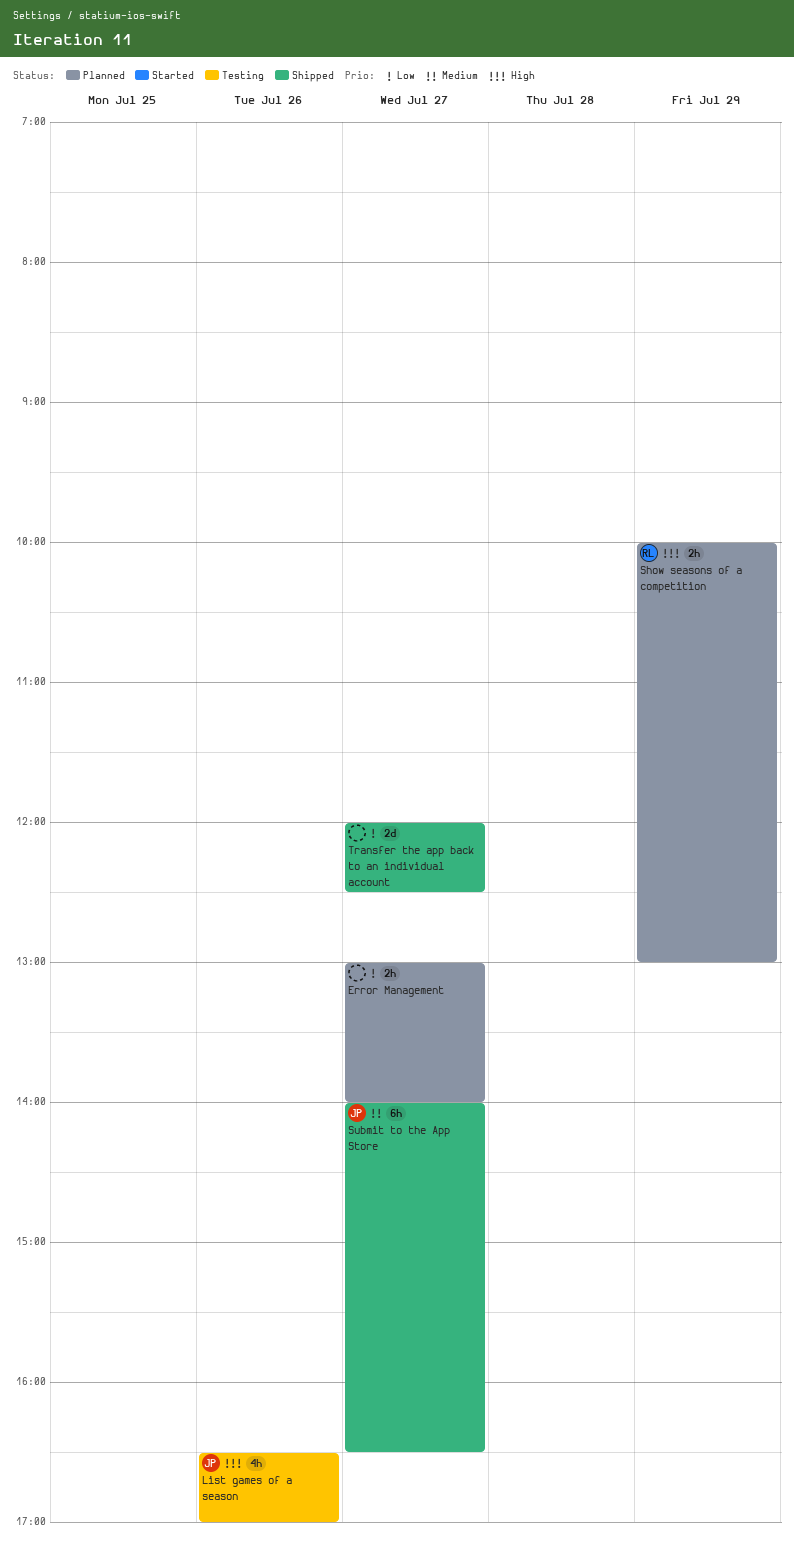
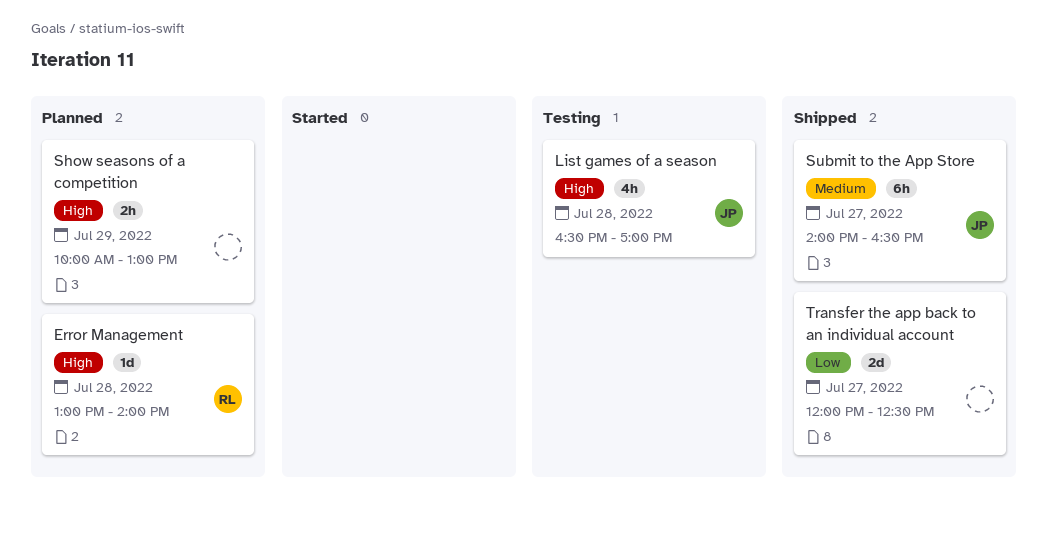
Error Management, owner: none -> RL
Error Management, priority: Low -> High
Error Management, estimate: 2h -> 1d
Error Management, day: Jul 27 -> Jul 28
List games of a season, day: Jul 26 -> Jul 28
Show seasons of a competition, owner: RL -> none

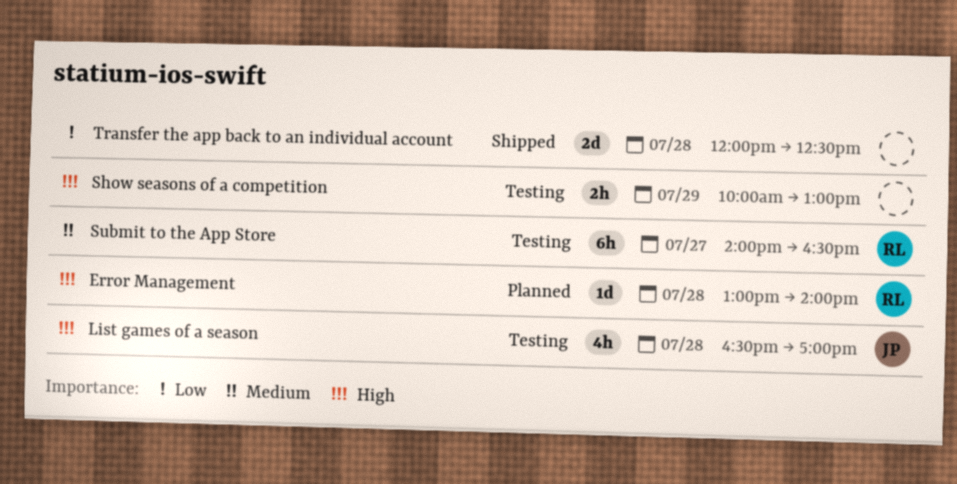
Show seasons of a competition, status: Planned -> Testing
Submit to the App Store, status: Shipped -> Testing
Submit to the App Store, owner: JP -> RL
Transfer the app back to an individual account, day: Jul 27 -> Jul 28

